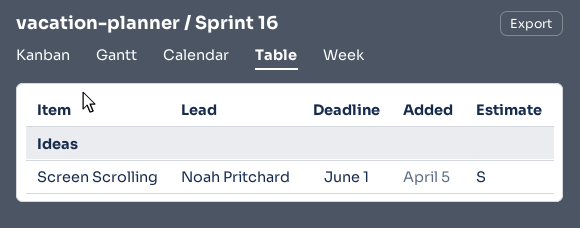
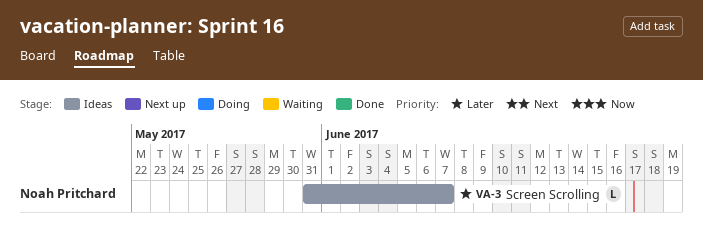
Screen Scrolling, estimate: S -> L
Screen Scrolling, due: Jun 1 -> Jun 7

